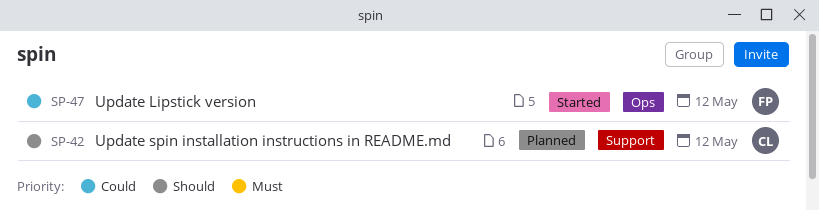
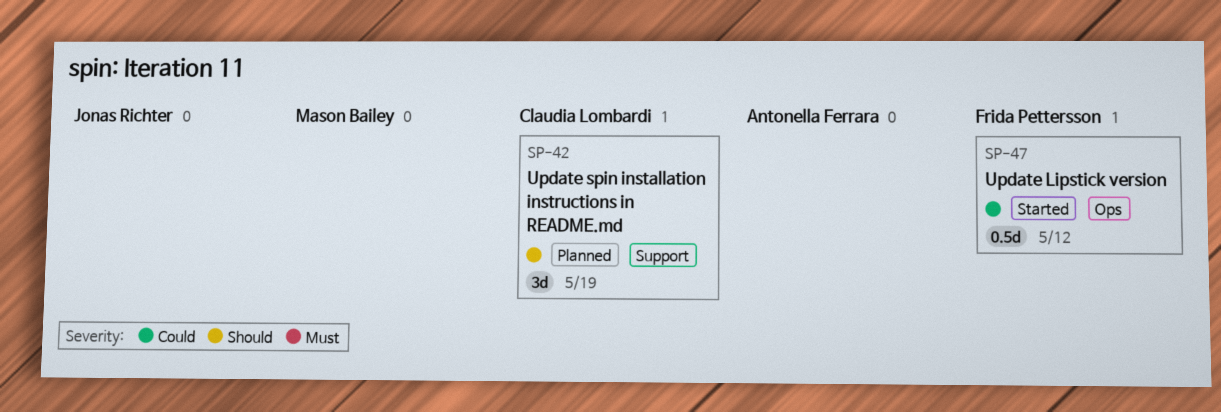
SP-42, due: May 12 -> May 19

